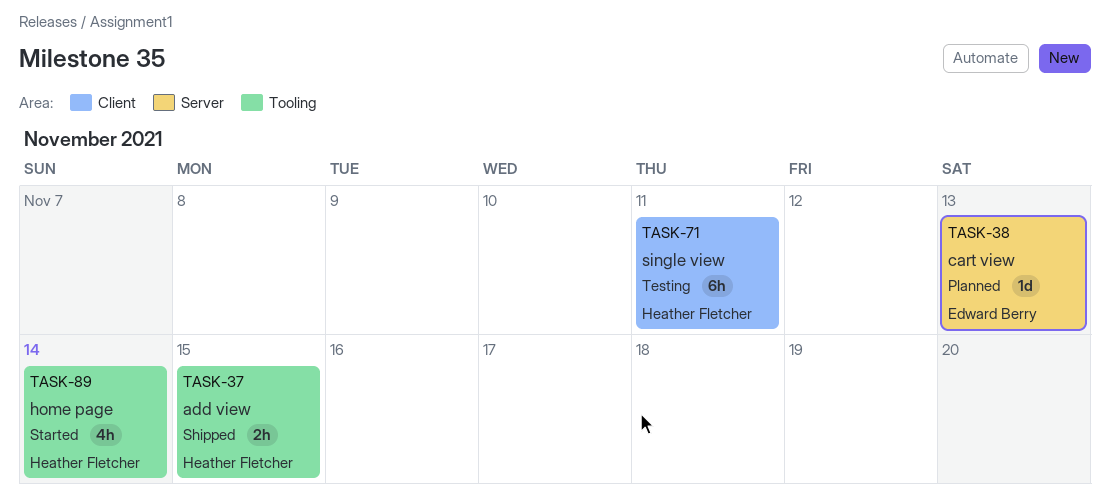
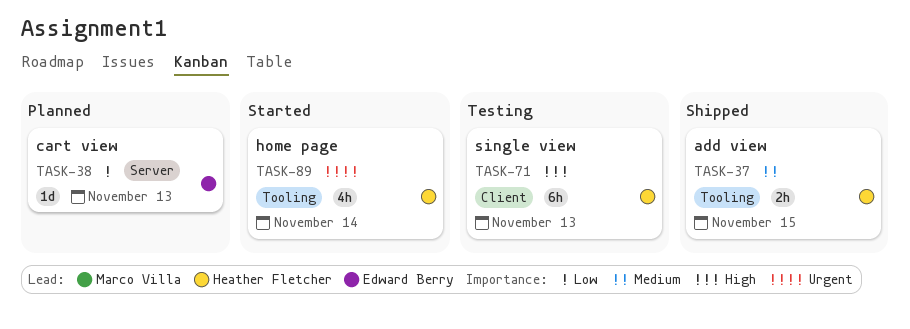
TASK-71, due: Nov 11 -> Nov 13

